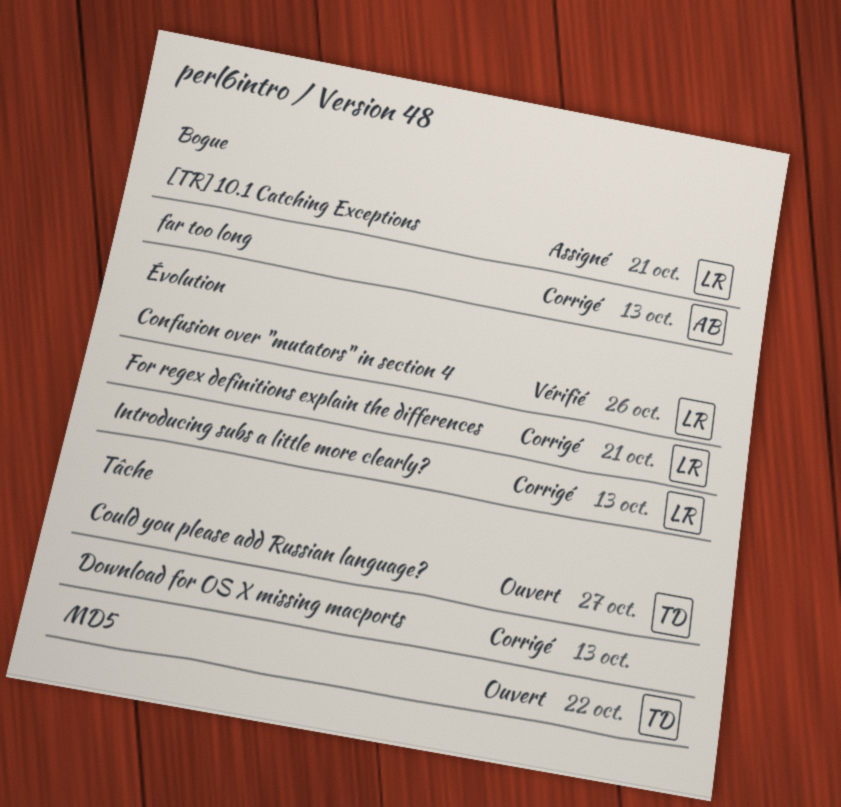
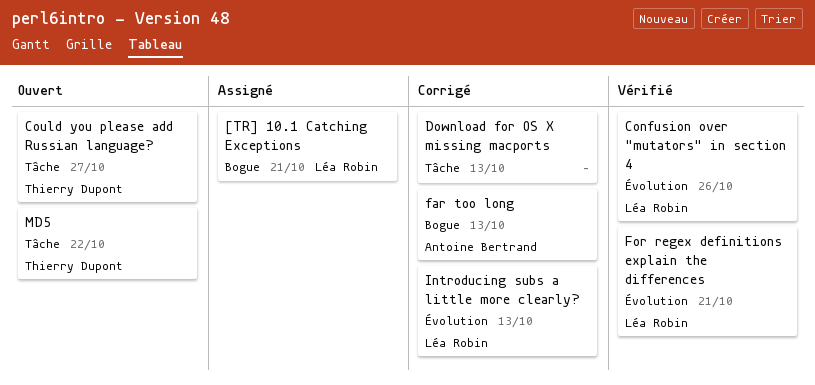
For regex definitions explain the differences, status: Corrigé -> Vérifié

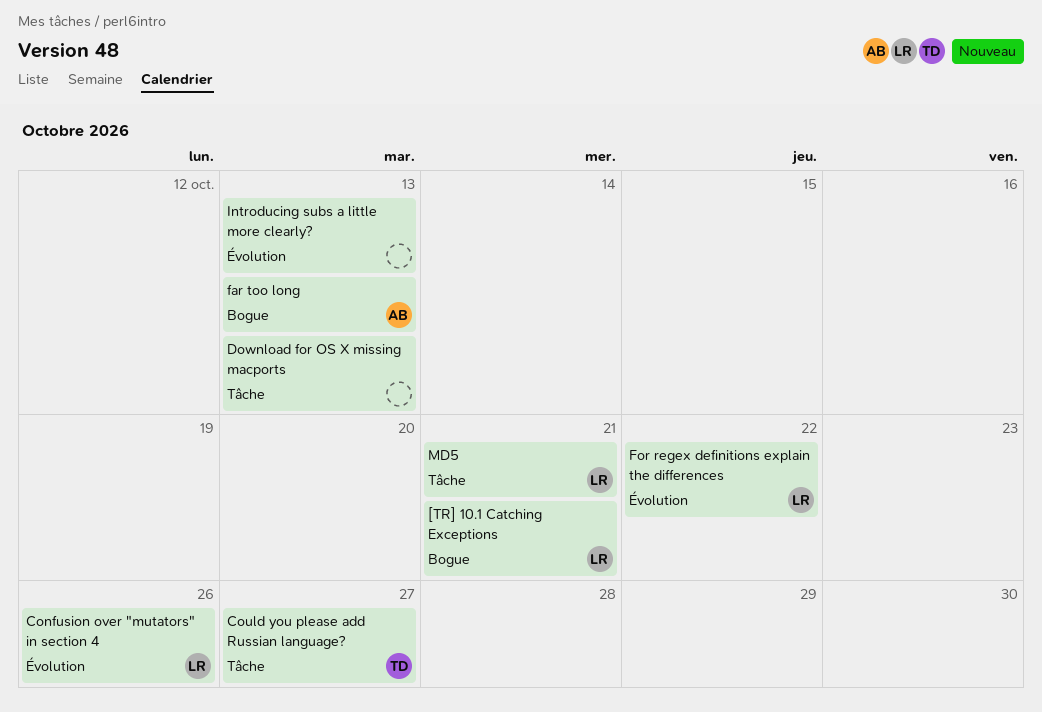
For regex definitions explain the differences, due: Oct 21 -> Oct 22
Introducing subs a little more clearly?, owner: Léa Robin -> none
MD5, owner: Thierry Dupont -> Léa Robin
MD5, due: Oct 22 -> Oct 21

